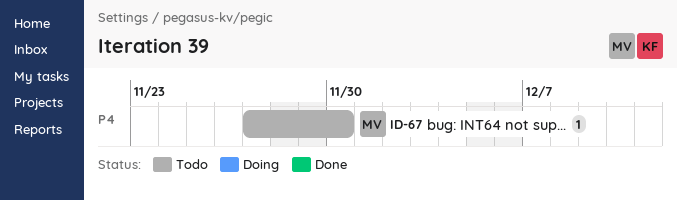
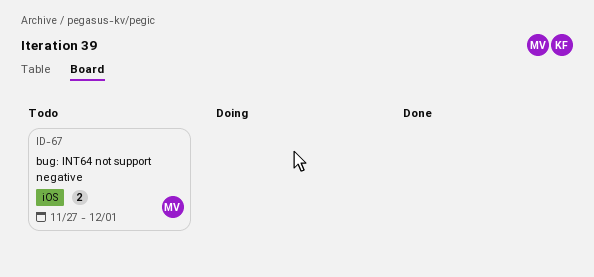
ID-67, estimate: 1 -> 2
ID-67, due: Nov 30 -> Dec 1

